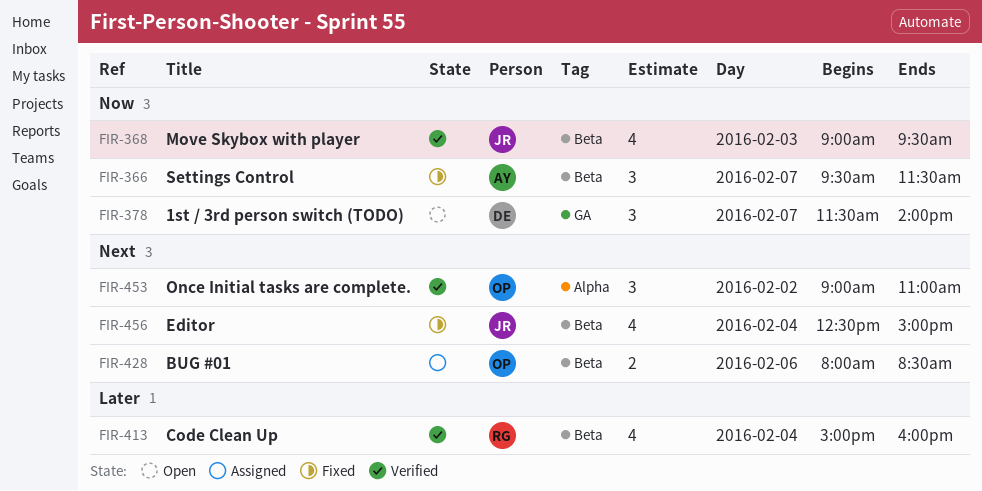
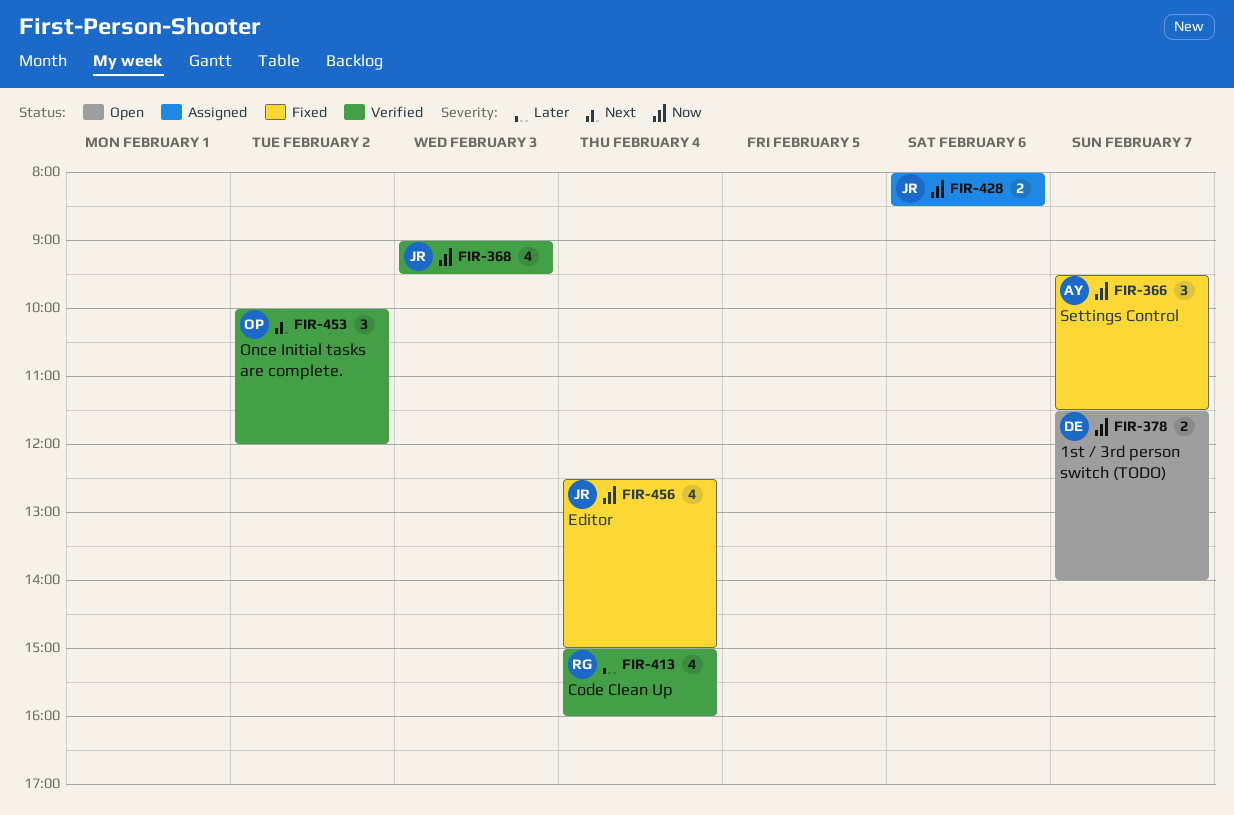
FIR-378, estimate: 3 -> 2
FIR-428, owner: OP -> JR
FIR-428, priority: Next -> Now
FIR-453, begins: 09:00 -> 10:00
FIR-453, ends: 11:00 -> 12:00
FIR-456, priority: Next -> Now

